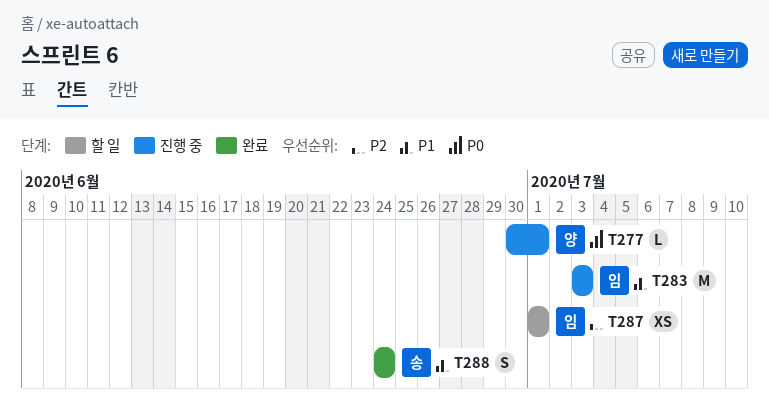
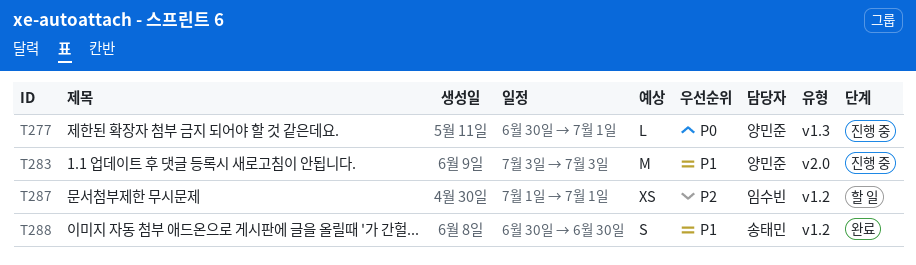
T283, owner: 임수빈 -> 양민준
T288, start: Jun 24 -> Jun 30
T288, due: Jun 24 -> Jun 30

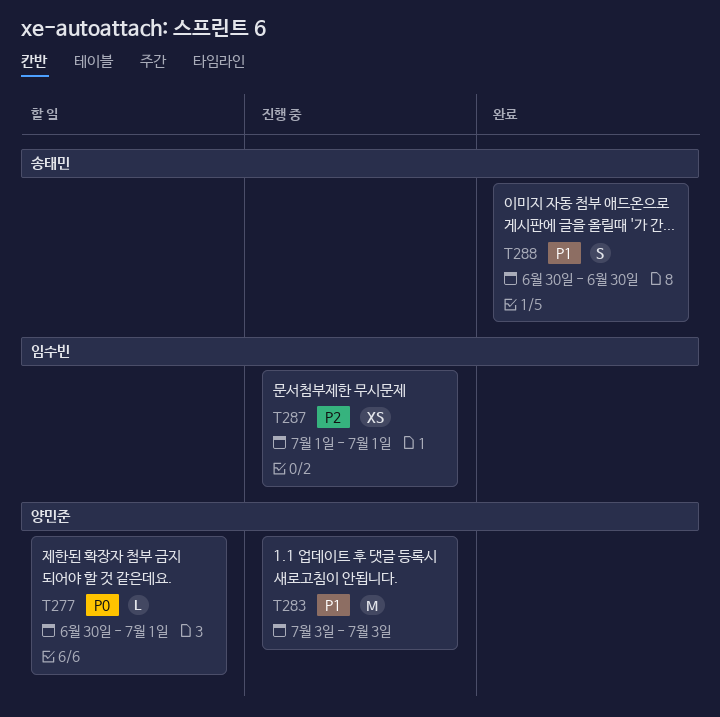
T277, status: 진행 중 -> 할 일
T287, status: 할 일 -> 진행 중

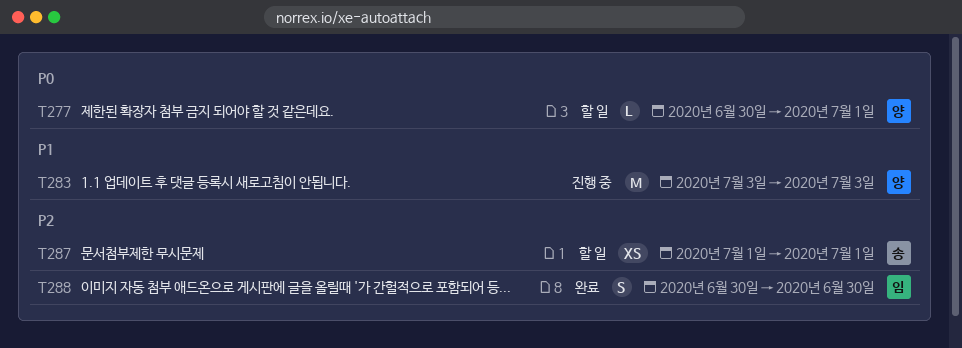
T287, status: 진행 중 -> 할 일
T287, owner: 임수빈 -> 송태민
T288, owner: 송태민 -> 임수빈
T288, priority: P1 -> P2

